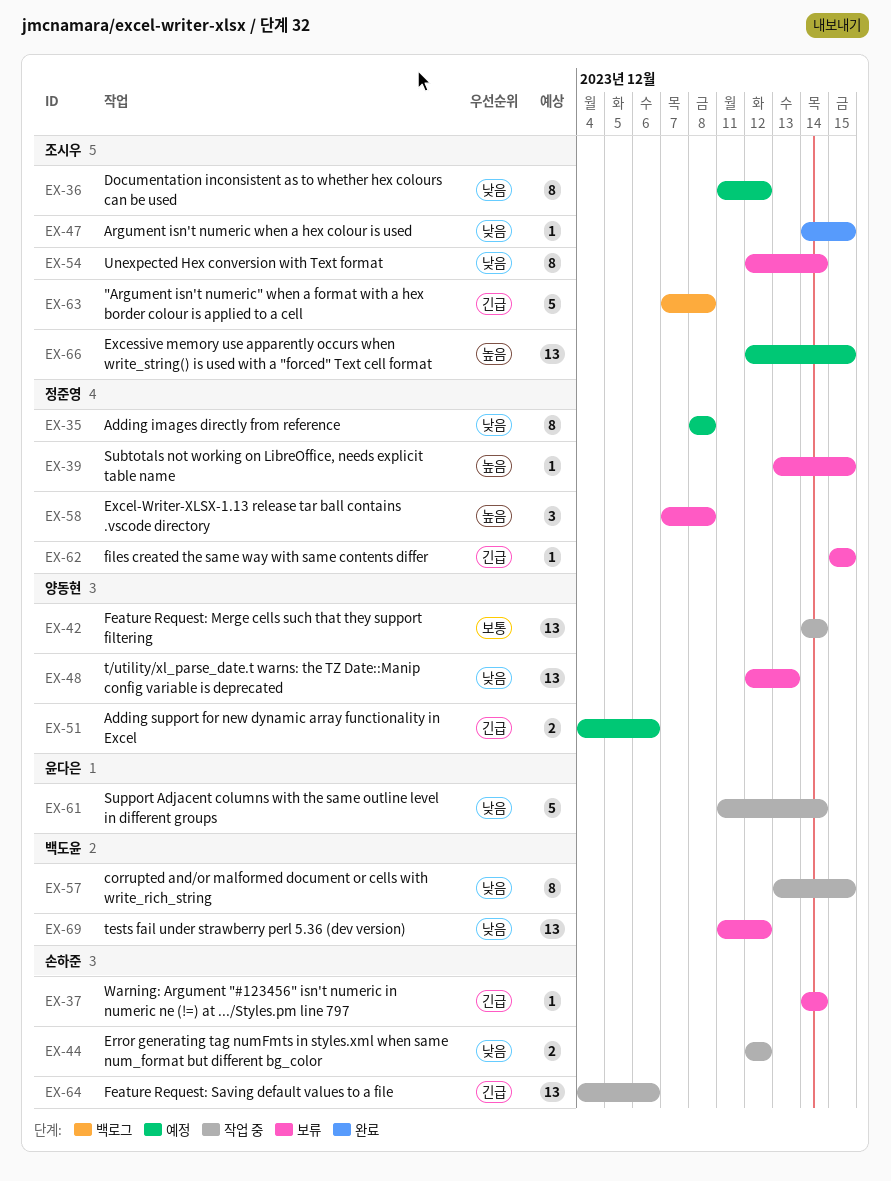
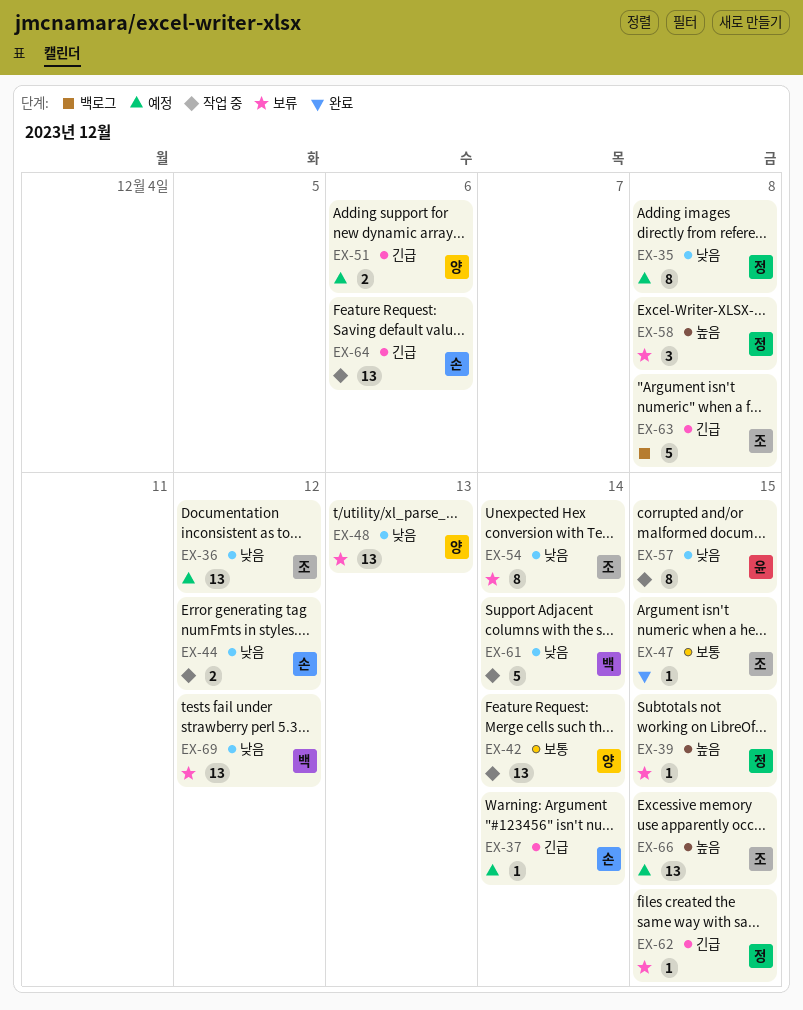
EX-36, estimate: 8 -> 13
EX-37, status: 보류 -> 예정
EX-47, priority: 낮음 -> 보통
EX-57, owner: 백도윤 -> 윤다은
EX-61, owner: 윤다은 -> 백도윤

